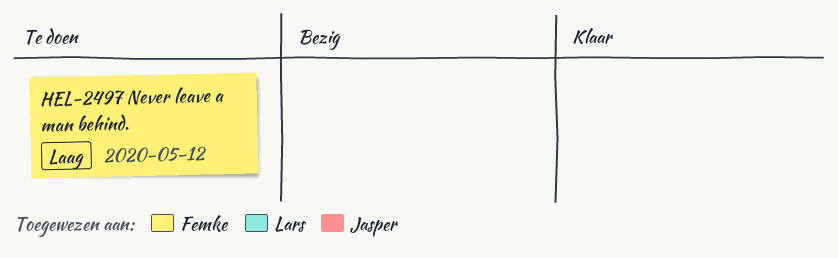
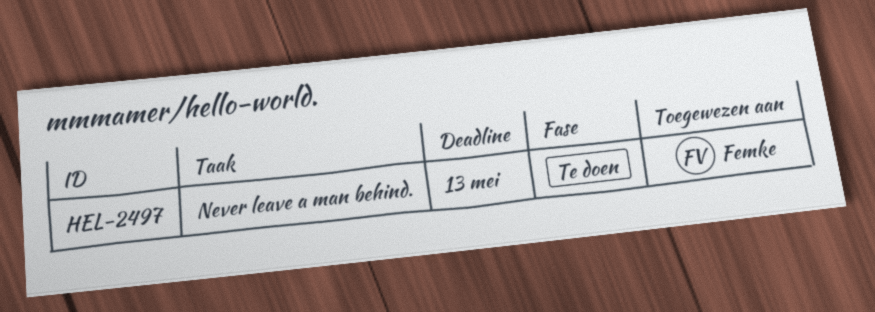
HEL-2497, due: May 12 -> May 13

